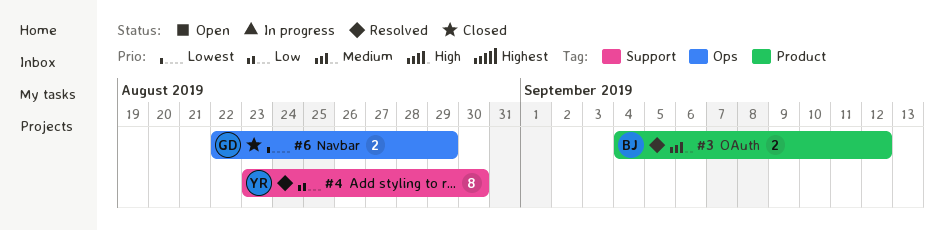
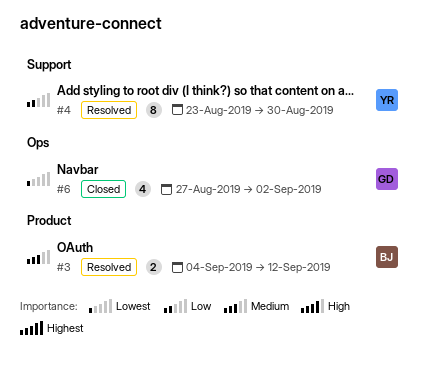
#6, estimate: 2 -> 4
#6, start: Aug 22 -> Aug 27
#6, due: Aug 29 -> Sep 2

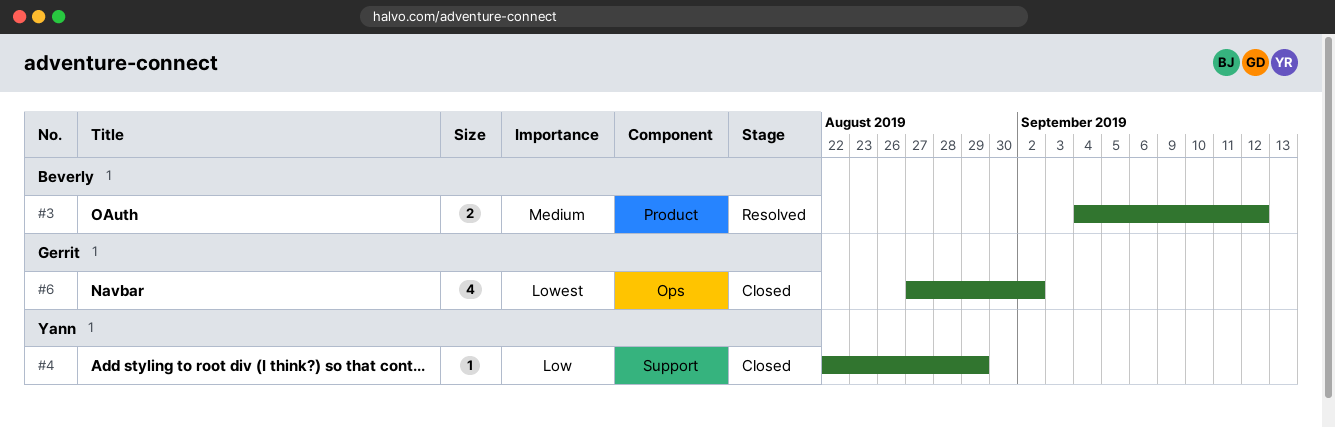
#4, status: Resolved -> Closed
#4, estimate: 8 -> 1
#4, start: Aug 23 -> Aug 22
#4, due: Aug 30 -> Aug 29

